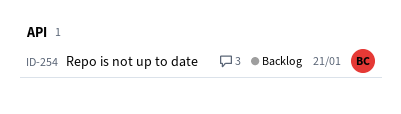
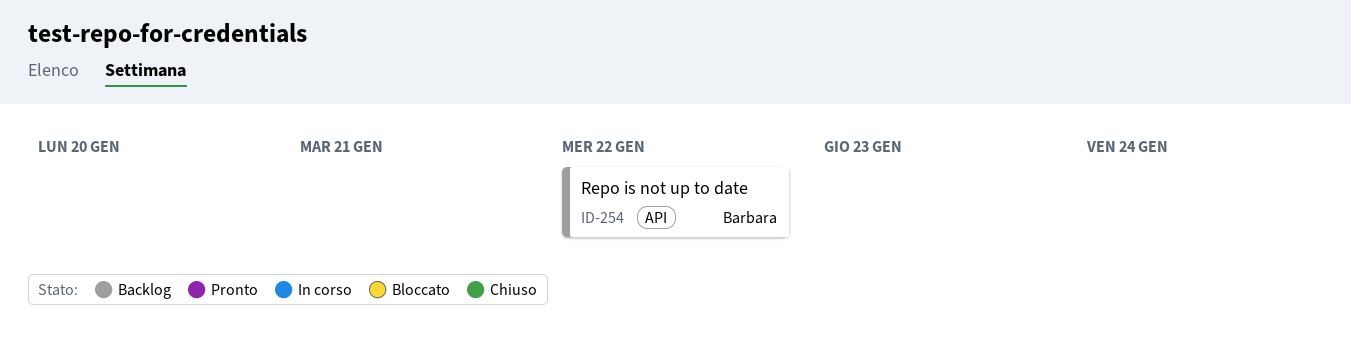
ID-254, due: Jan 21 -> Jan 22

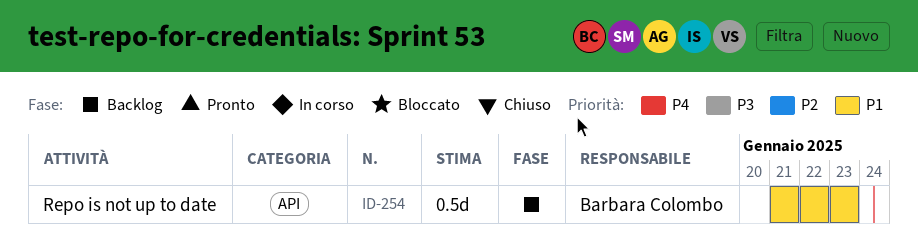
ID-254, due: Jan 22 -> Jan 23

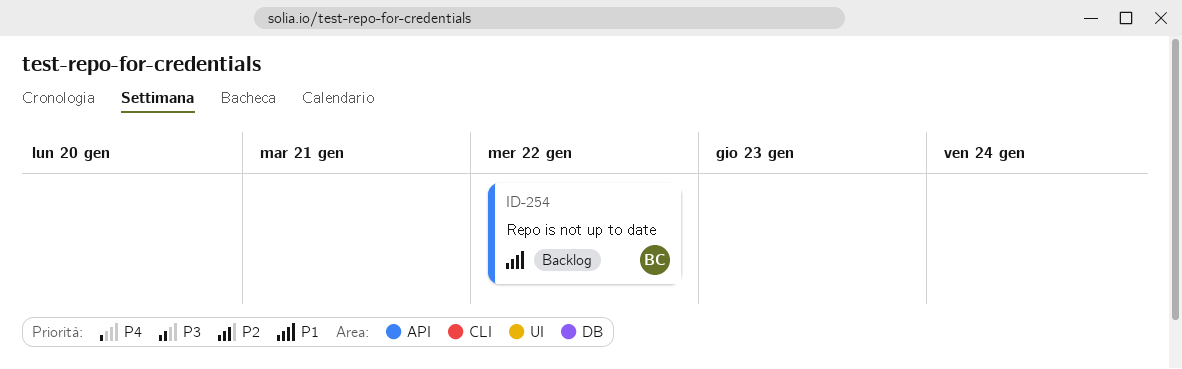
ID-254, due: Jan 23 -> Jan 22

